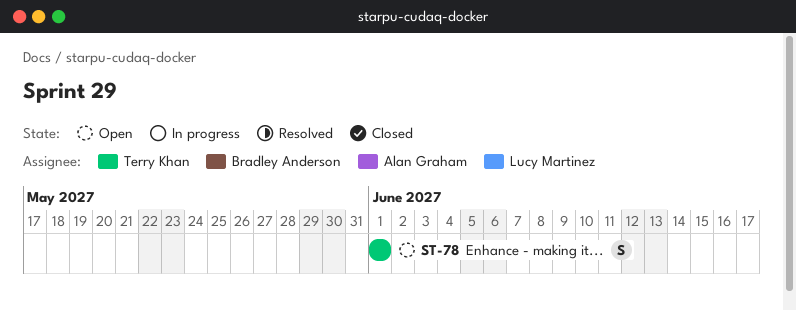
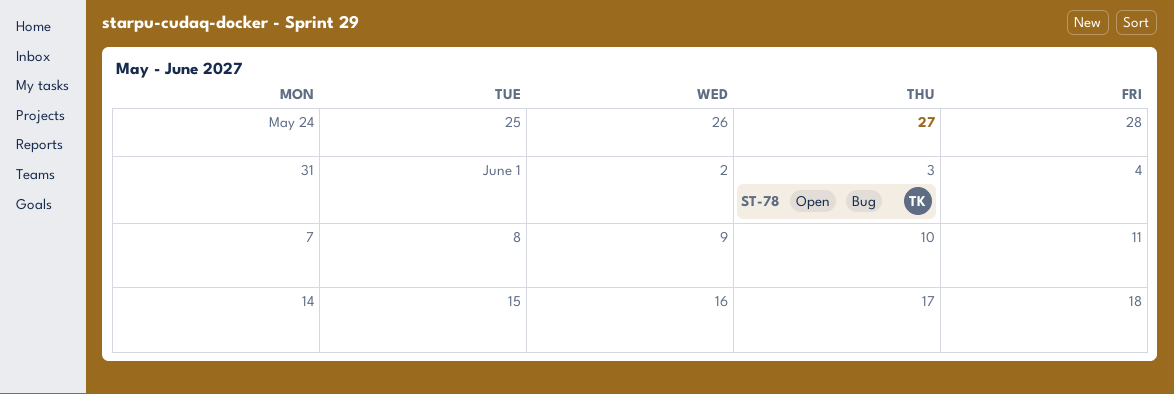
ST-78, due: Jun 1 -> Jun 3

